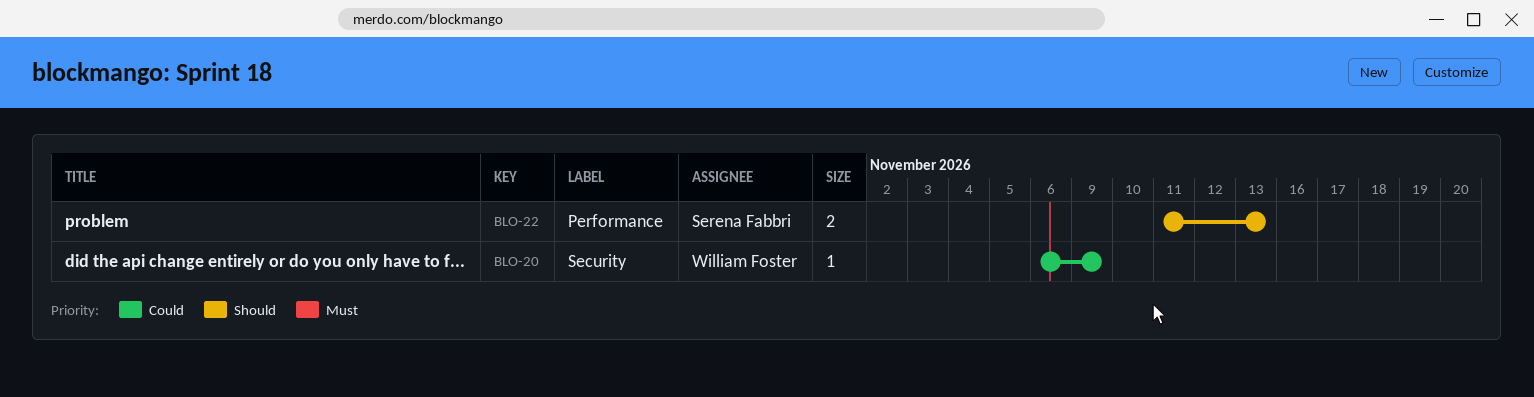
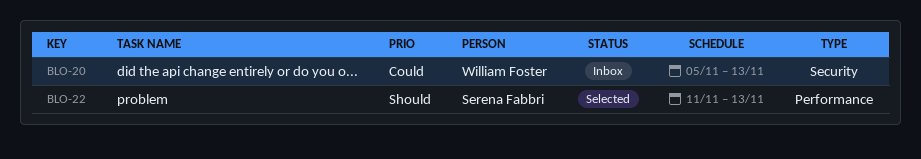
BLO-20, start: Nov 6 -> Nov 5
BLO-20, due: Nov 9 -> Nov 13

